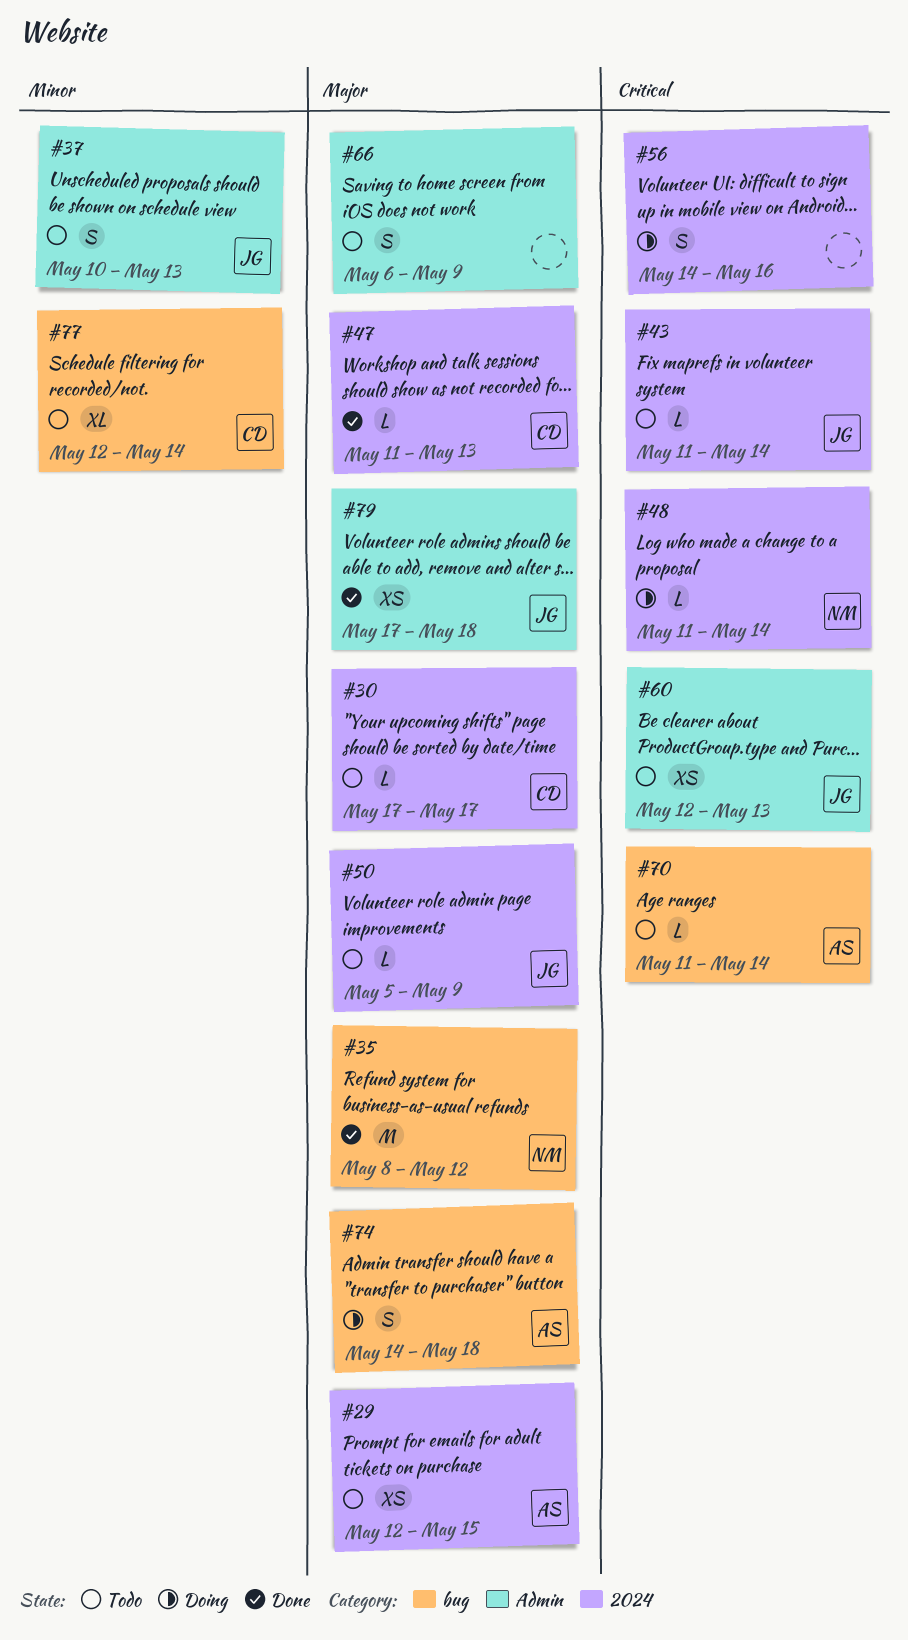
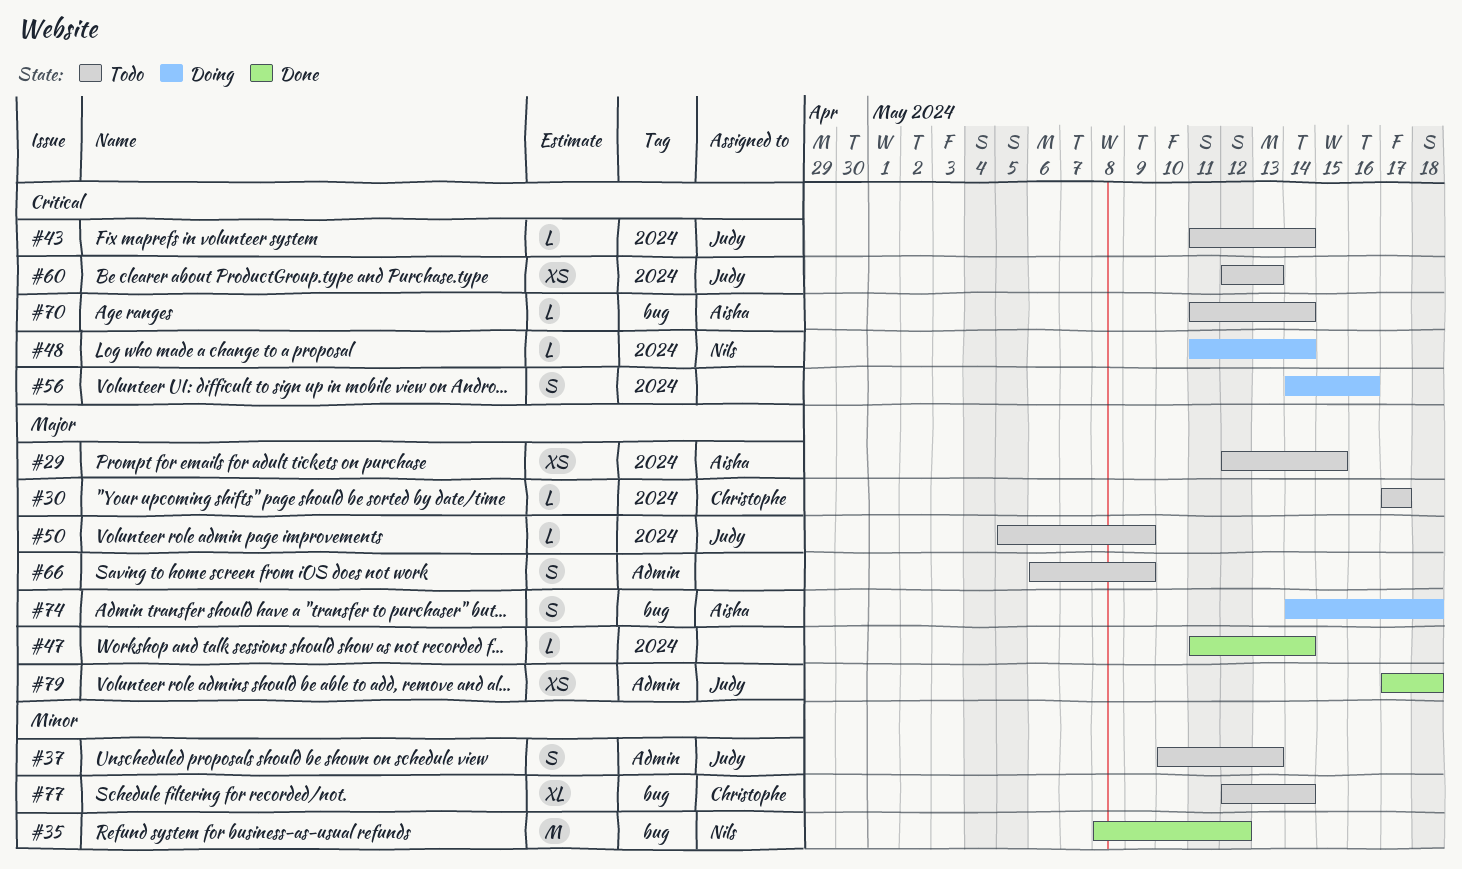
#35, priority: Major -> Minor
#47, owner: Christophe -> none
#47, due: May 13 -> May 14
#60, label: Admin -> 2024

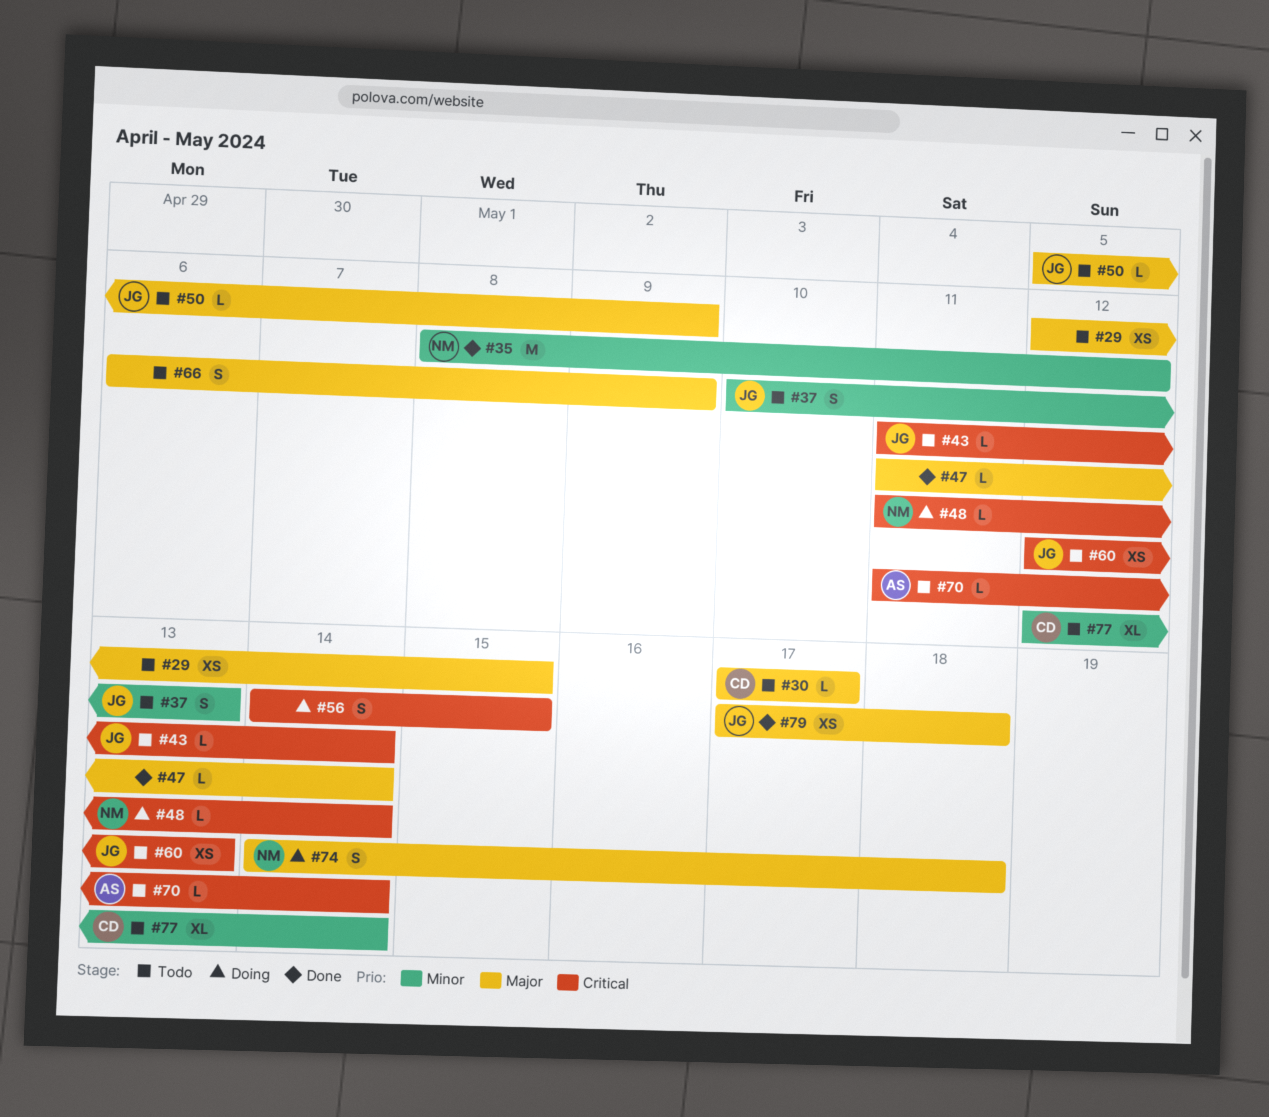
#29, owner: Aisha -> none
#56, due: May 16 -> May 15
#74, owner: Aisha -> Nils

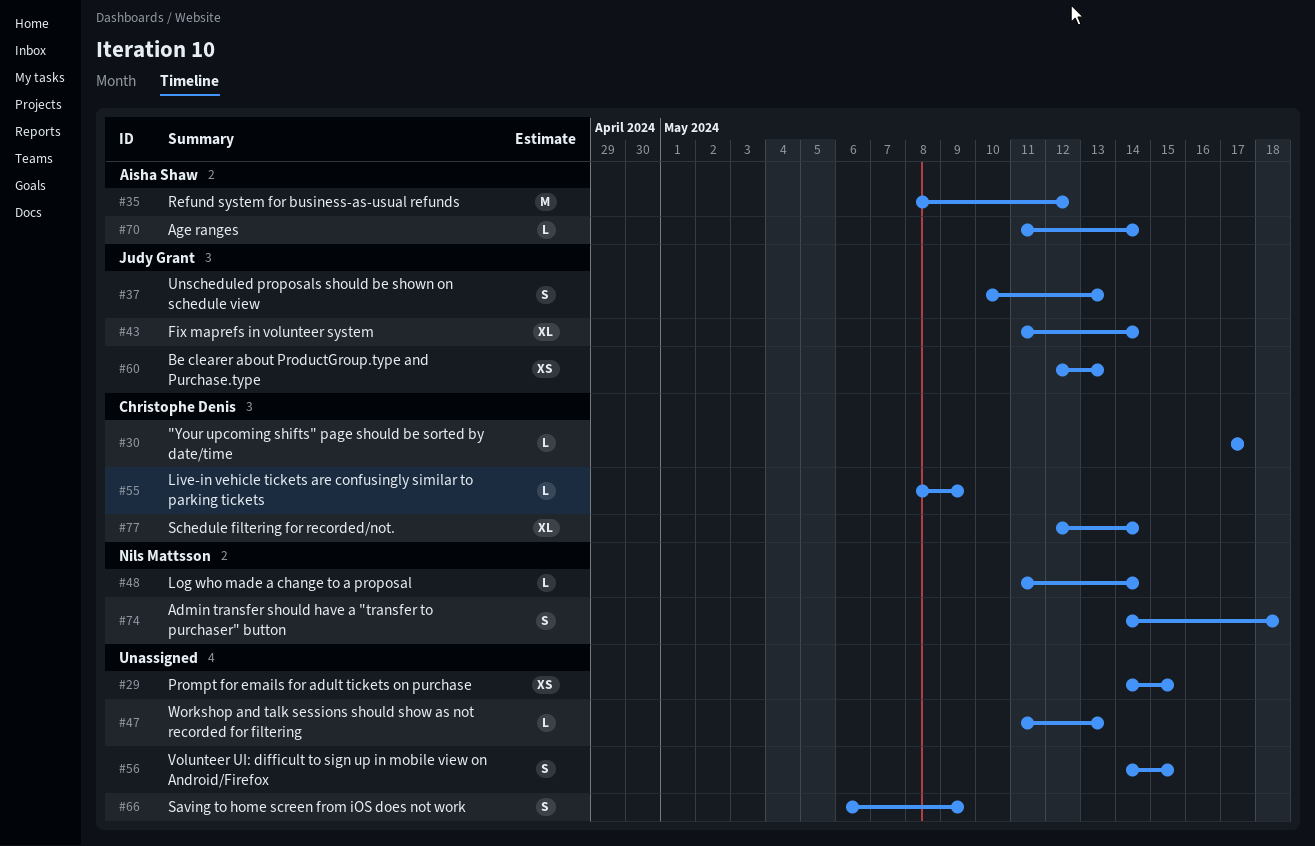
#29, start: May 12 -> May 14
#35, owner: Nils Mattsson -> Aisha Shaw
#43, estimate: L -> XL
#47, due: May 14 -> May 13
#50: present -> none
#55: none -> present
#79: present -> none

